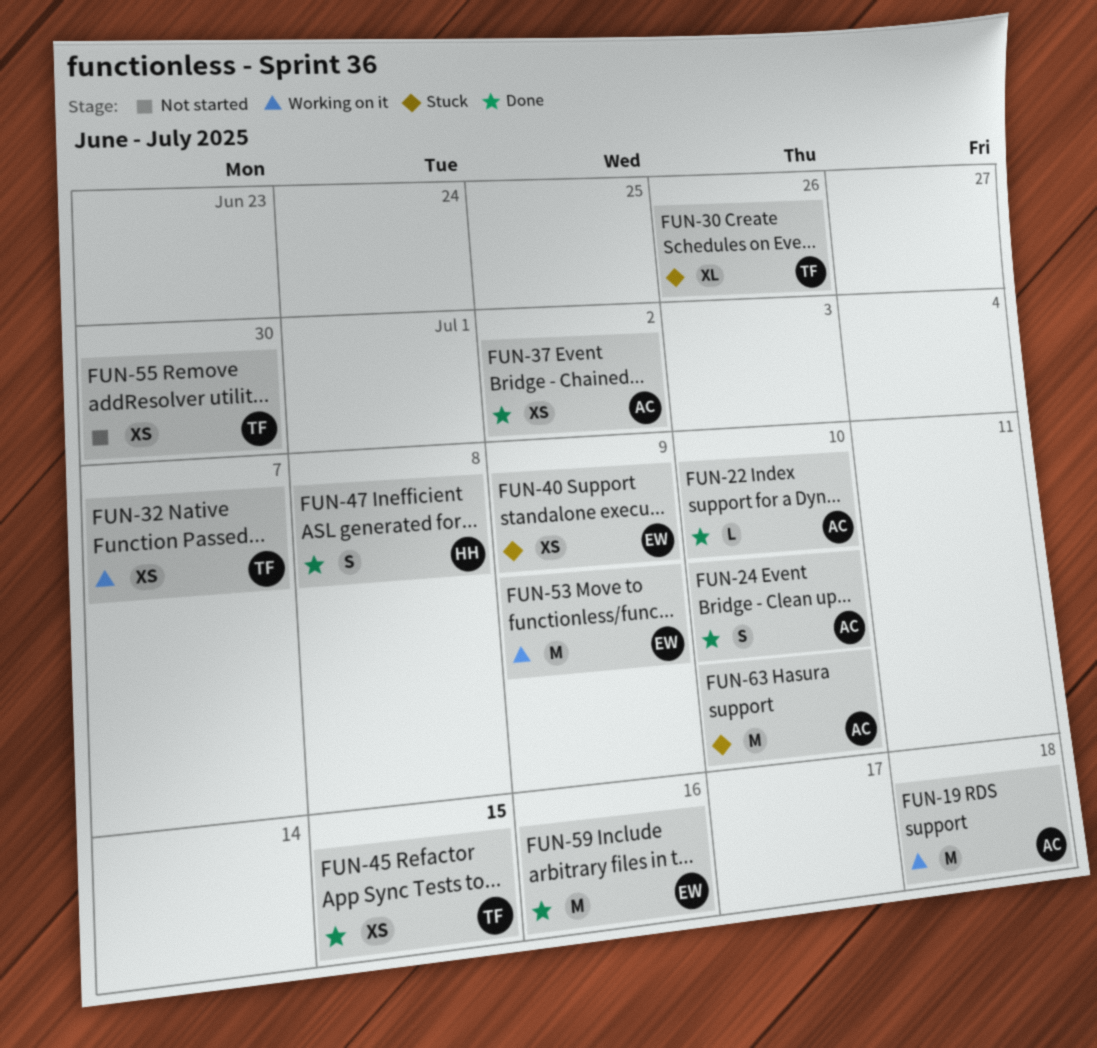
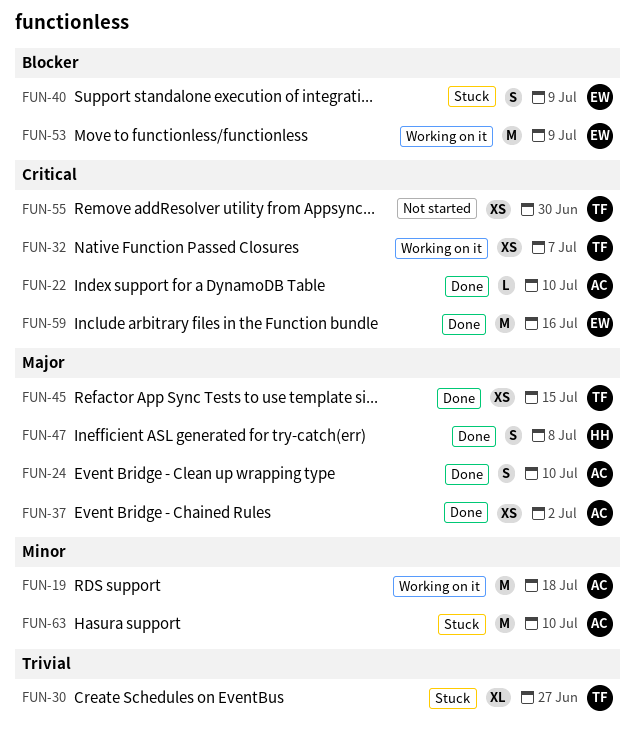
FUN-30, due: Jun 26 -> Jun 27
FUN-40, estimate: XS -> S

